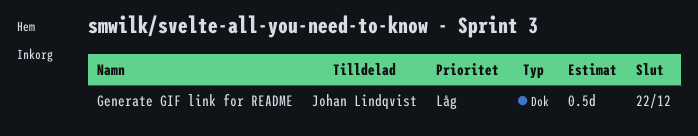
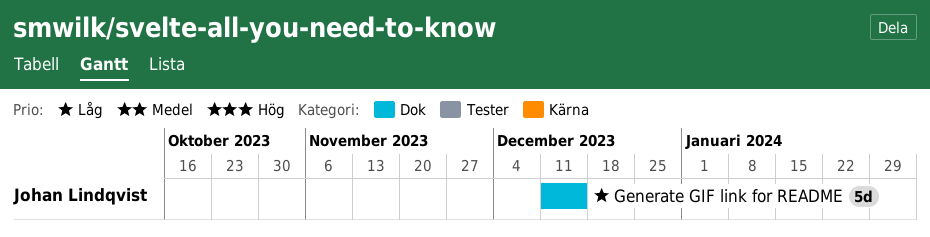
Generate GIF link for README, estimate: 0.5d -> 5d
Generate GIF link for README, due: Dec 22 -> Dec 15

